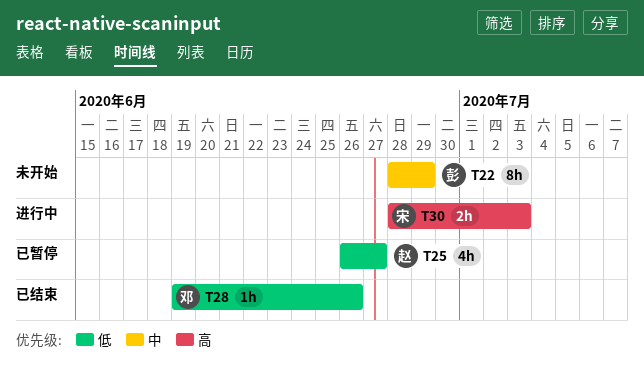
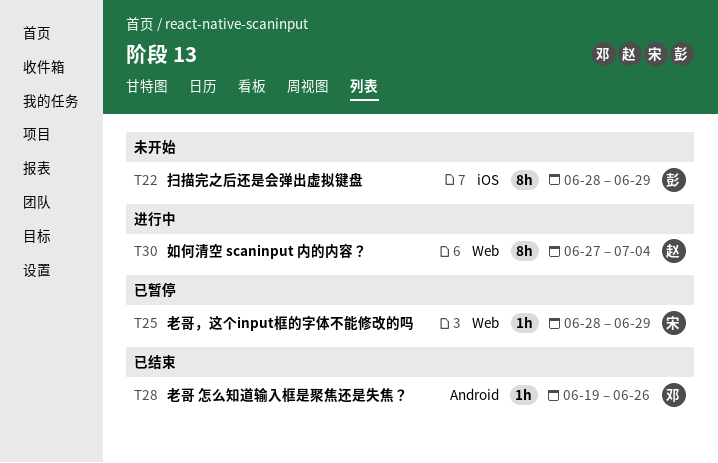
T25, owner: 赵 -> 宋
T25, estimate: 4h -> 1h
T25, start: Jun 26 -> Jun 28
T25, due: Jun 27 -> Jun 29
T30, owner: 宋 -> 赵
T30, estimate: 2h -> 8h
T30, start: Jun 28 -> Jun 27
T30, due: Jul 3 -> Jul 4

